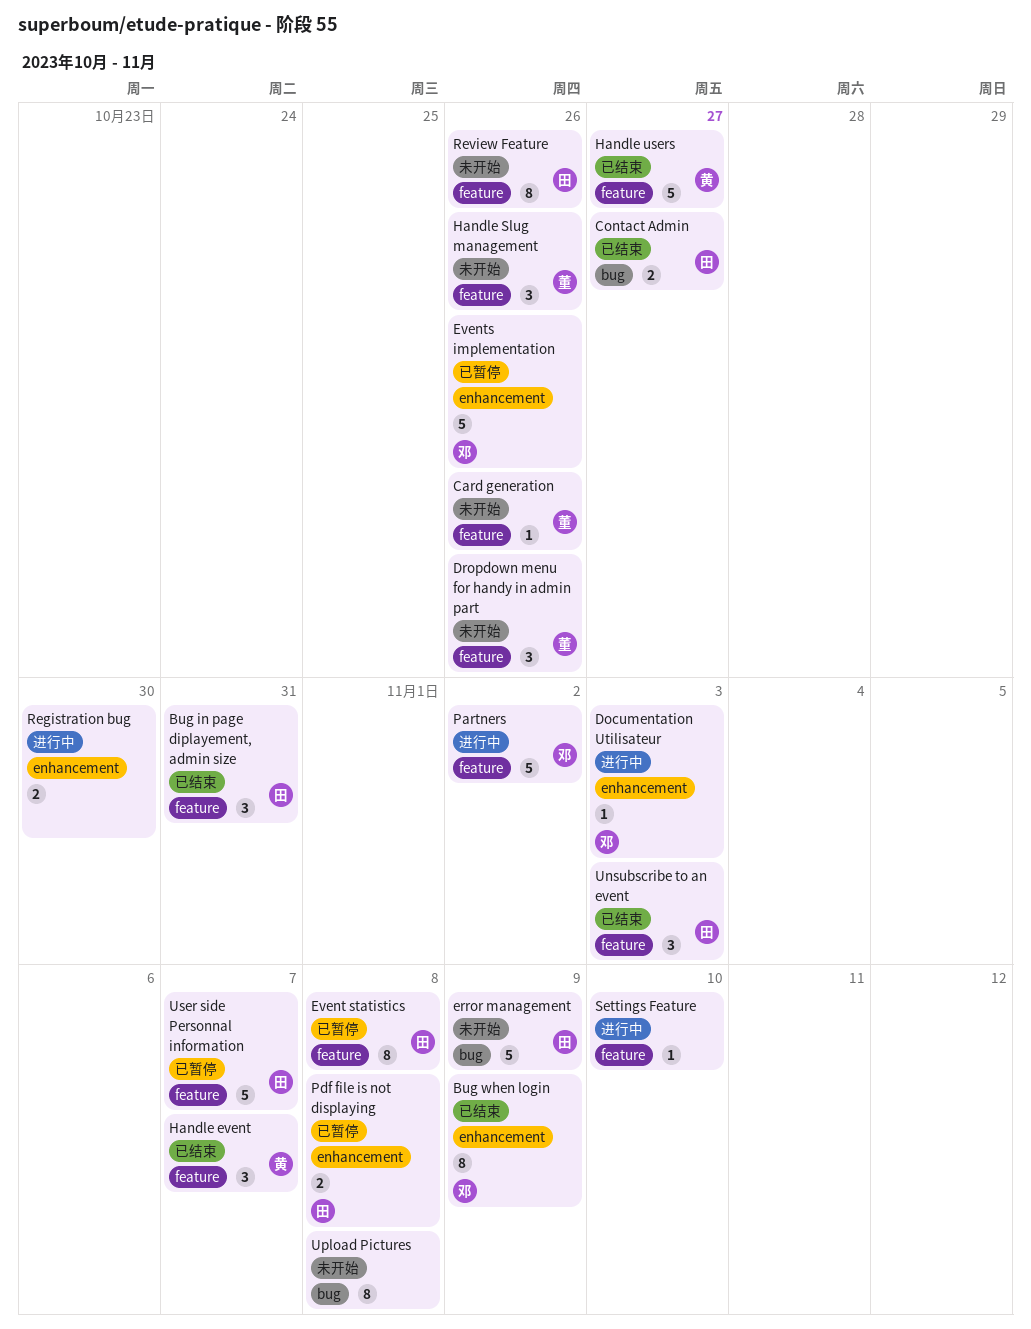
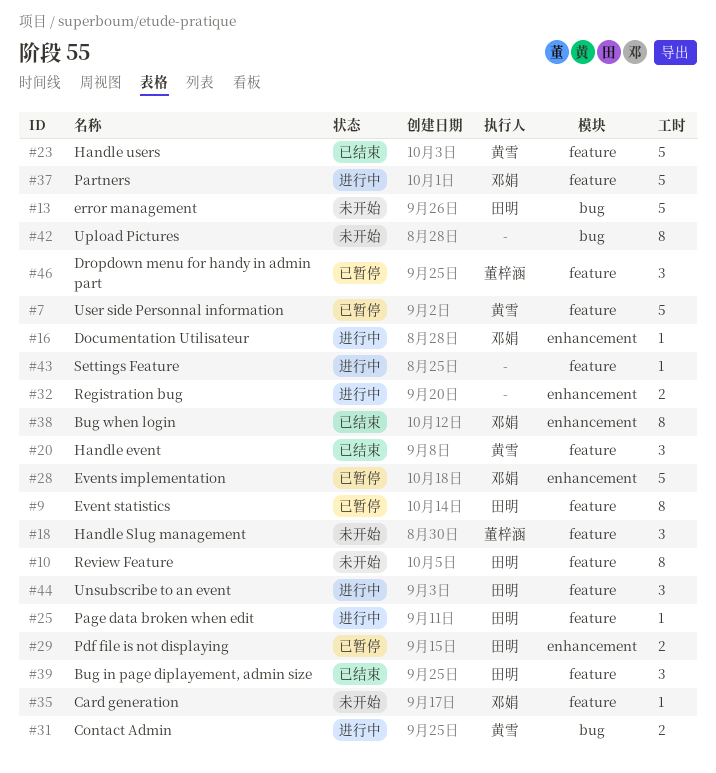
Card generation, owner: 董梓涵 -> 邓娟
Contact Admin, status: 已结束 -> 进行中
Contact Admin, owner: 田明 -> 黄雪
Dropdown menu for handy in admin part, status: 未开始 -> 已暂停
Page data broken when edit: none -> present
Unsubscribe to an event, status: 已结束 -> 进行中
User side Personnal information, owner: 田明 -> 黄雪

